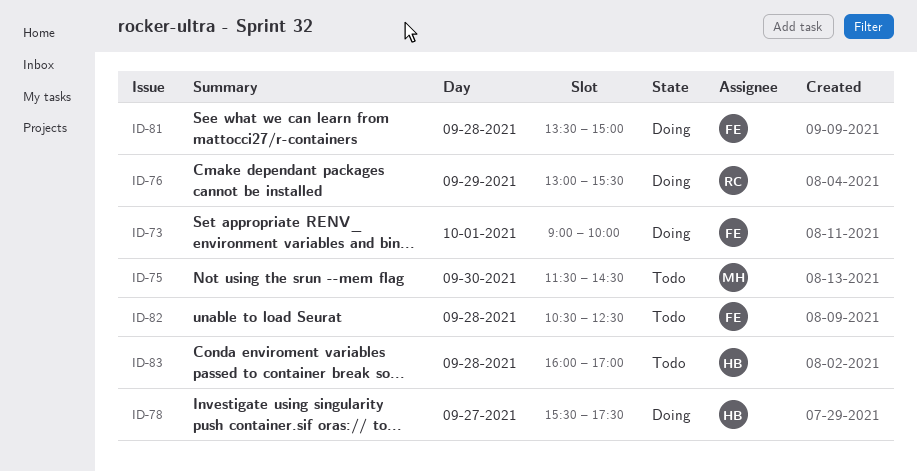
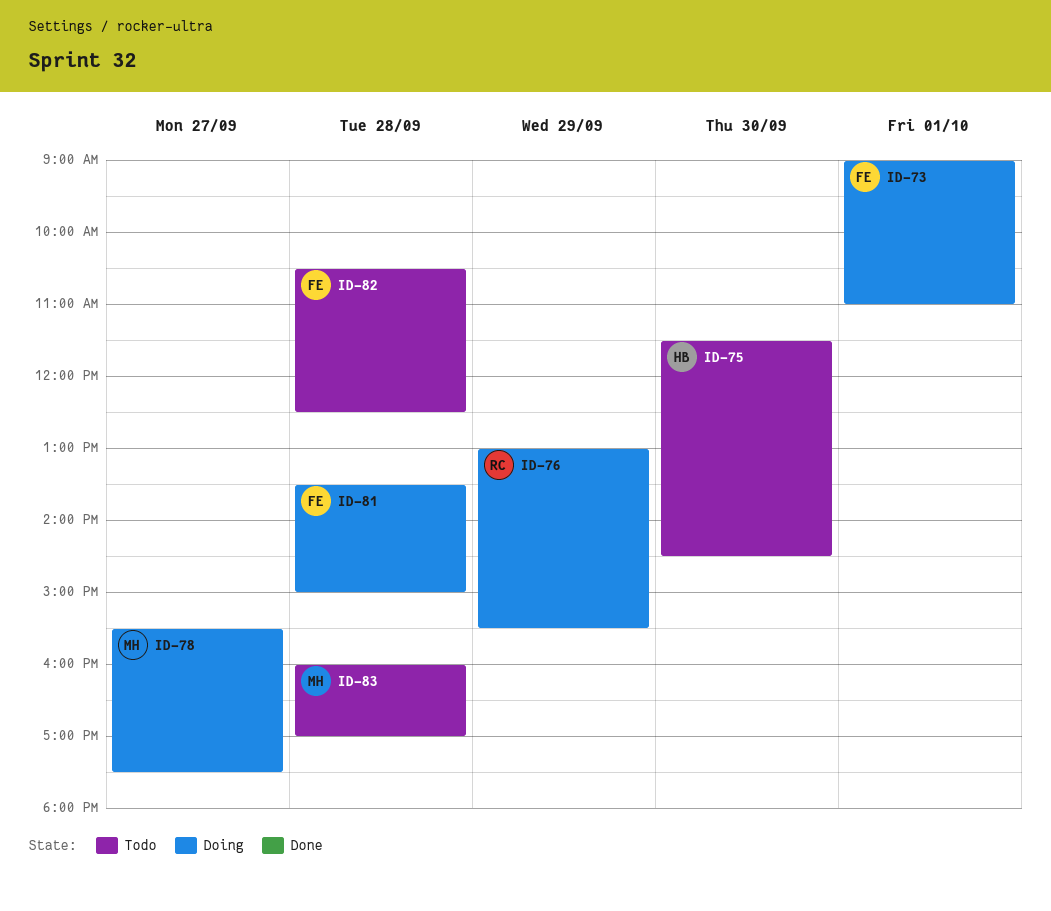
ID-73, ends: 10:00 -> 11:00
ID-75, owner: MH -> HB
ID-78, owner: HB -> MH
ID-83, owner: HB -> MH

